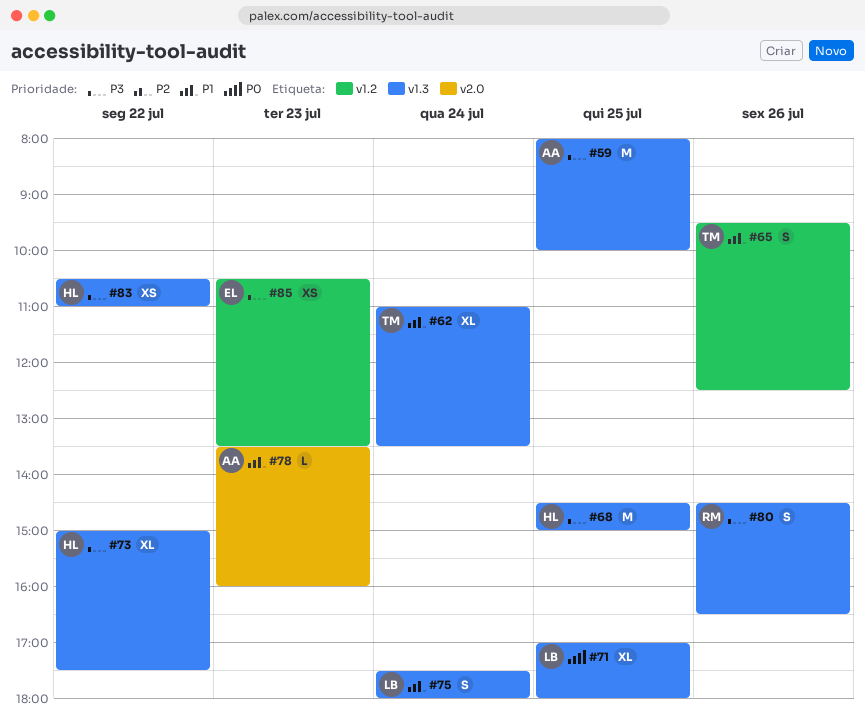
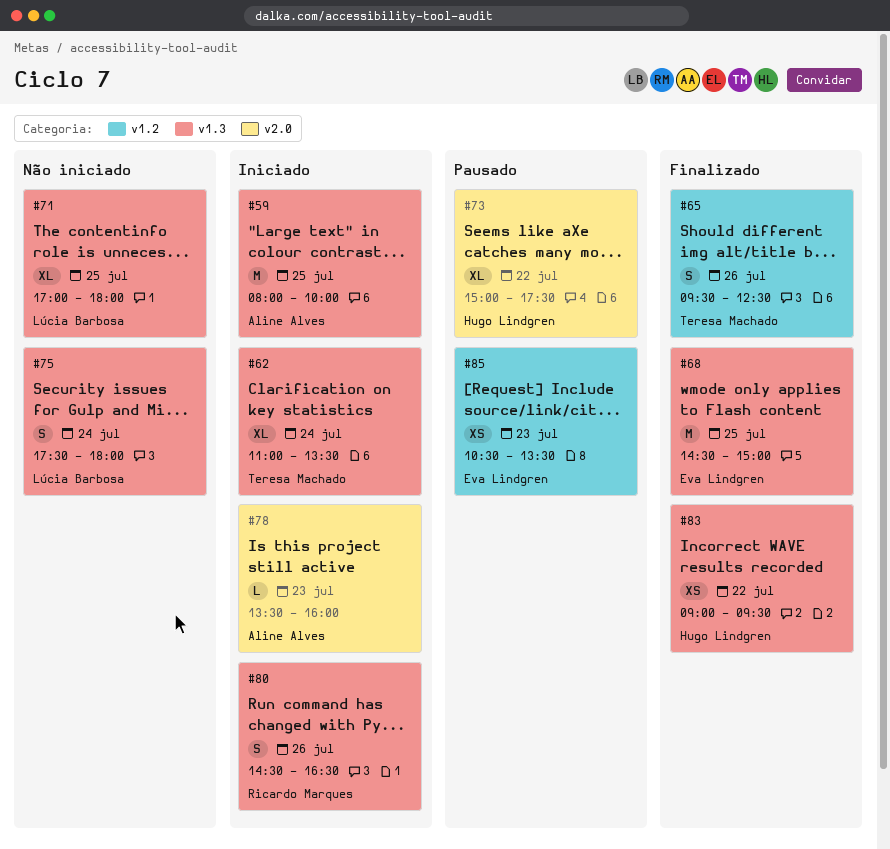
#68, owner: Hugo Lindgren -> Eva Lindgren
#73, label: v1.3 -> v2.0
#83, begins: 10:30 -> 09:00
#83, ends: 11:00 -> 09:30

